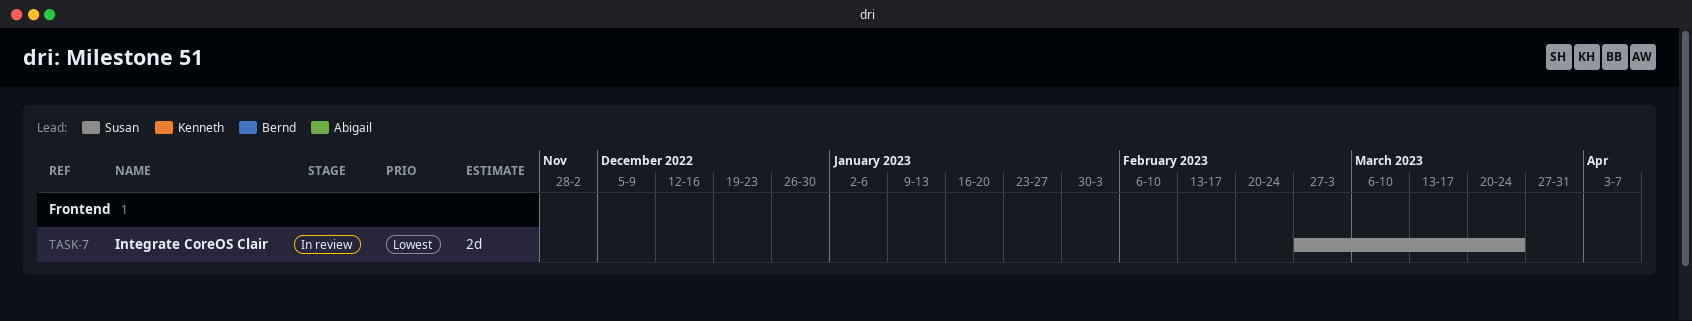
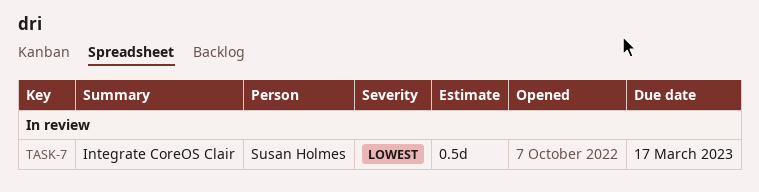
TASK-7, estimate: 2d -> 0.5d
TASK-7, due: Mar 24 -> Mar 17

